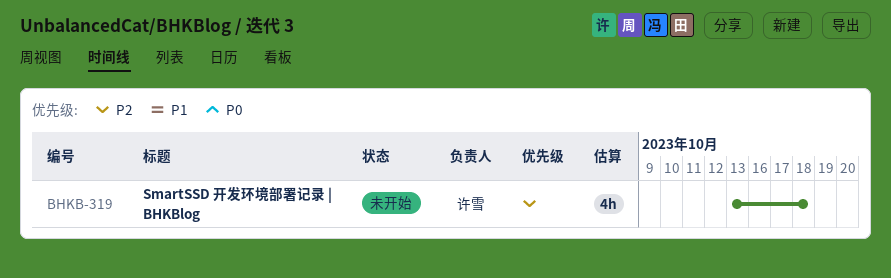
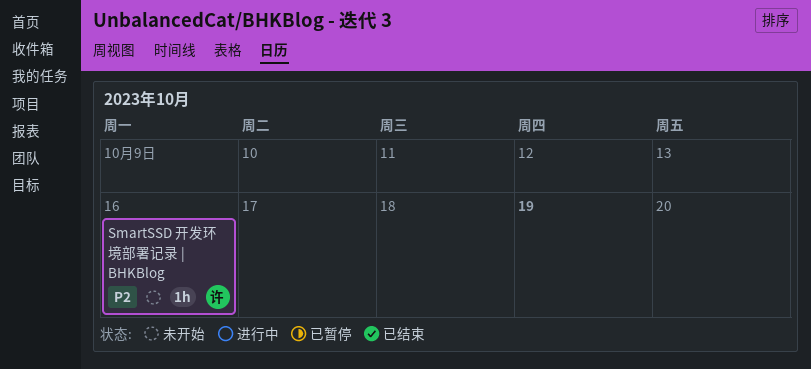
SmartSSD 开发环境部署记录 | BHKBlog, estimate: 4h -> 1h
SmartSSD 开发环境部署记录 | BHKBlog, due: Oct 18 -> Oct 16

